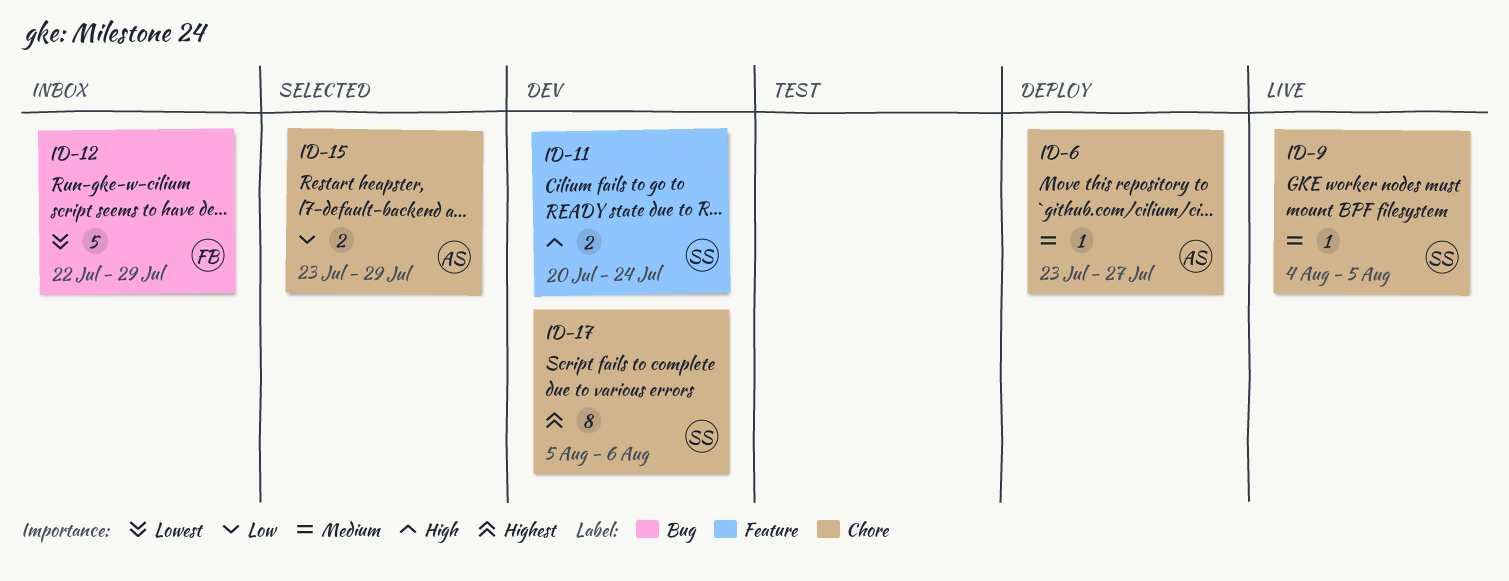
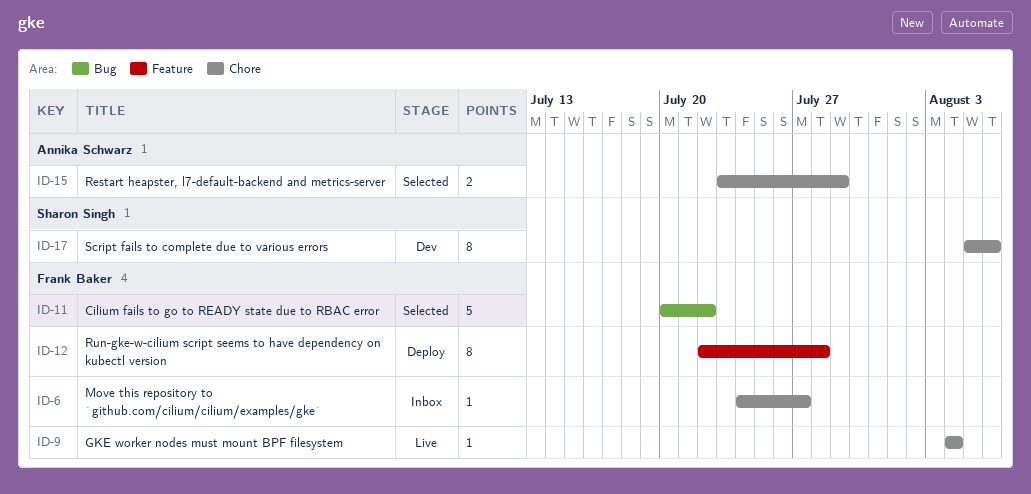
ID-6, status: Deploy -> Inbox
ID-6, owner: Annika Schwarz -> Frank Baker
ID-6, start: Jul 23 -> Jul 24
ID-9, owner: Sharon Singh -> Frank Baker
ID-9, due: Aug 5 -> Aug 4
ID-11, status: Dev -> Selected
ID-11, owner: Sharon Singh -> Frank Baker
ID-11, label: Feature -> Bug
ID-11, estimate: 2 -> 5
ID-11, due: Jul 24 -> Jul 22
ID-12, status: Inbox -> Deploy
ID-12, label: Bug -> Feature
ID-12, estimate: 5 -> 8
ID-12, due: Jul 29 -> Jul 28

